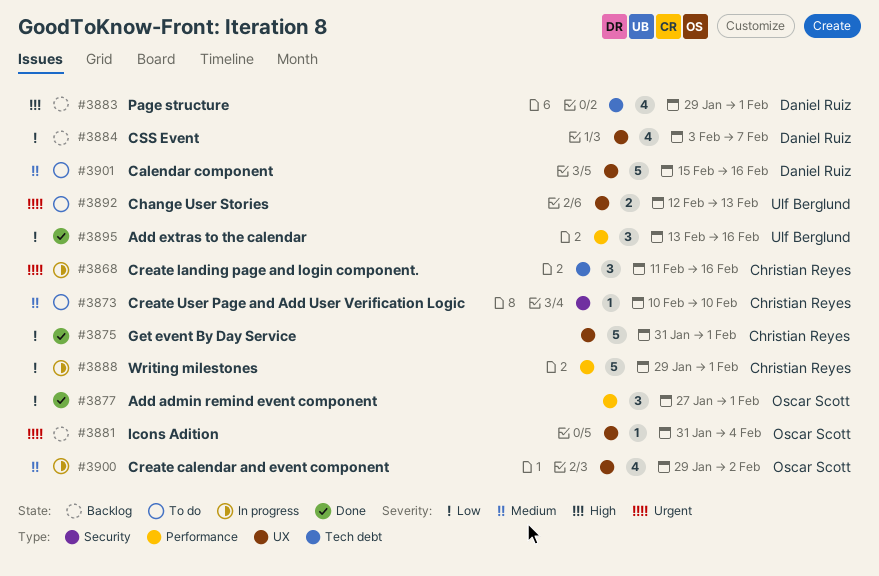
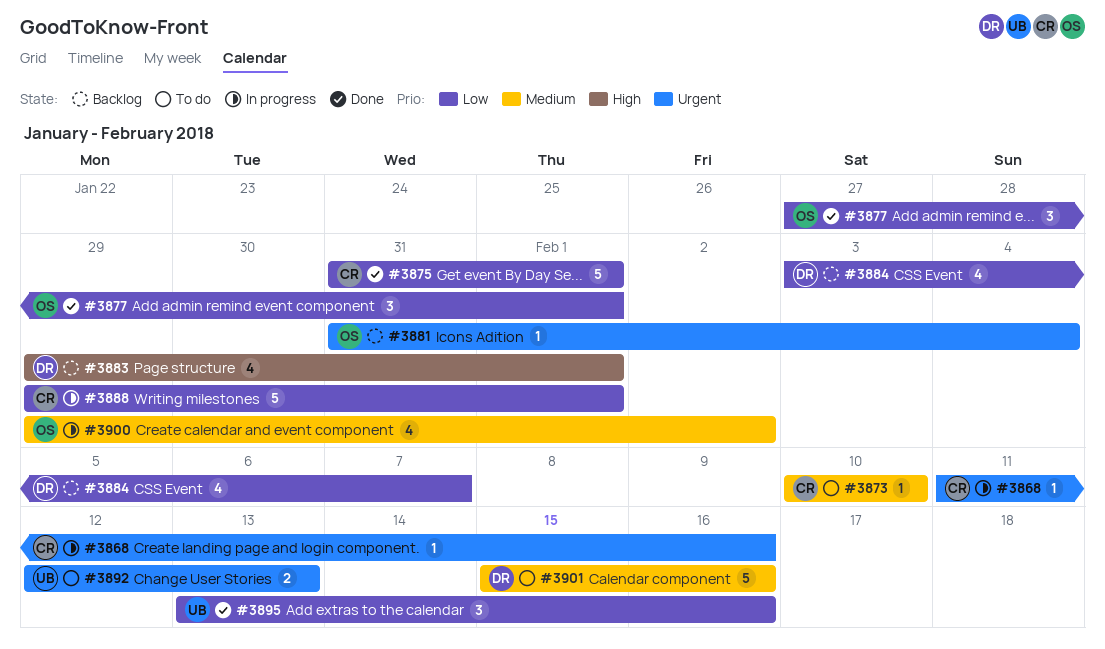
#3868, estimate: 3 -> 1

